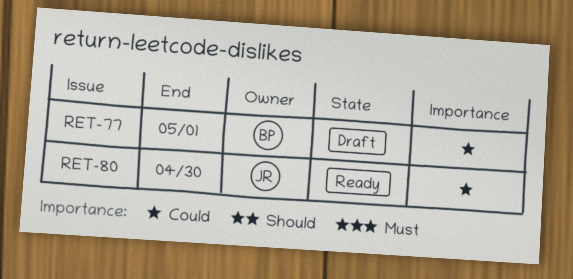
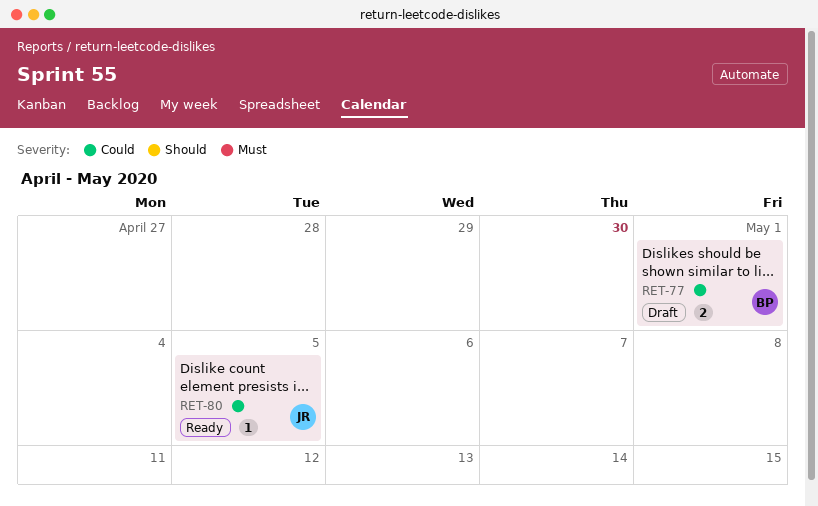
RET-80, due: Apr 30 -> May 5

